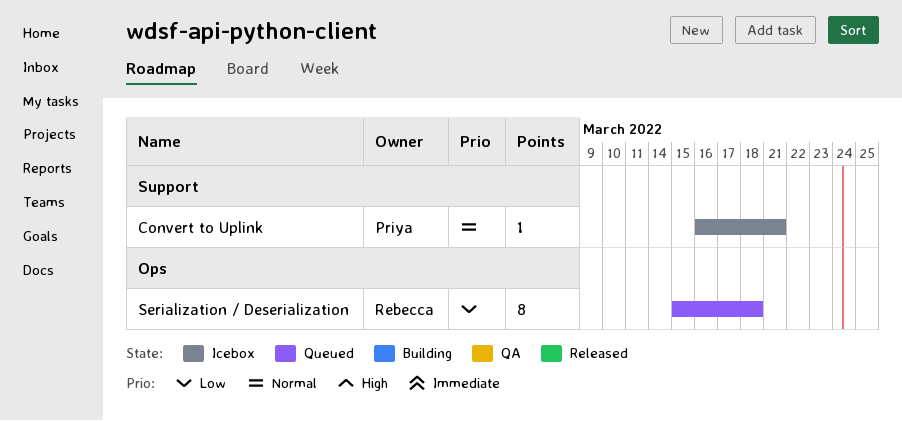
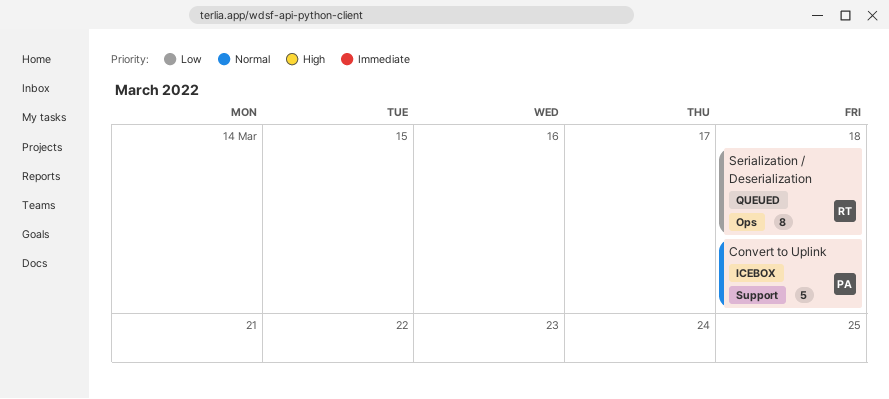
Convert to Uplink, estimate: 1 -> 5
Convert to Uplink, due: Mar 21 -> Mar 18

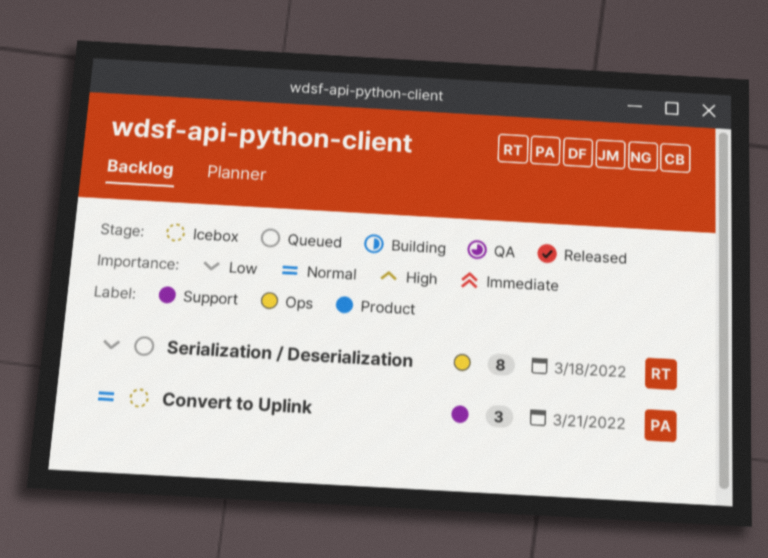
Convert to Uplink, estimate: 5 -> 3
Convert to Uplink, due: Mar 18 -> Mar 21

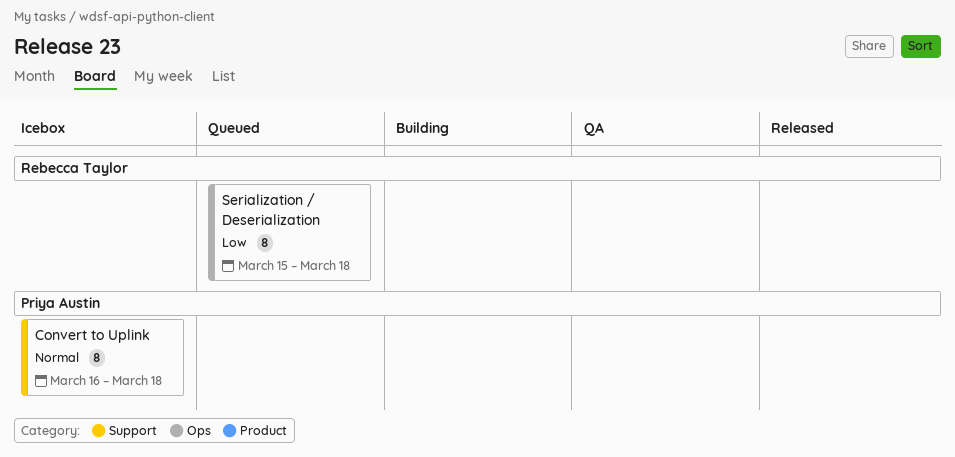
Convert to Uplink, estimate: 3 -> 8
Convert to Uplink, due: Mar 21 -> Mar 18

